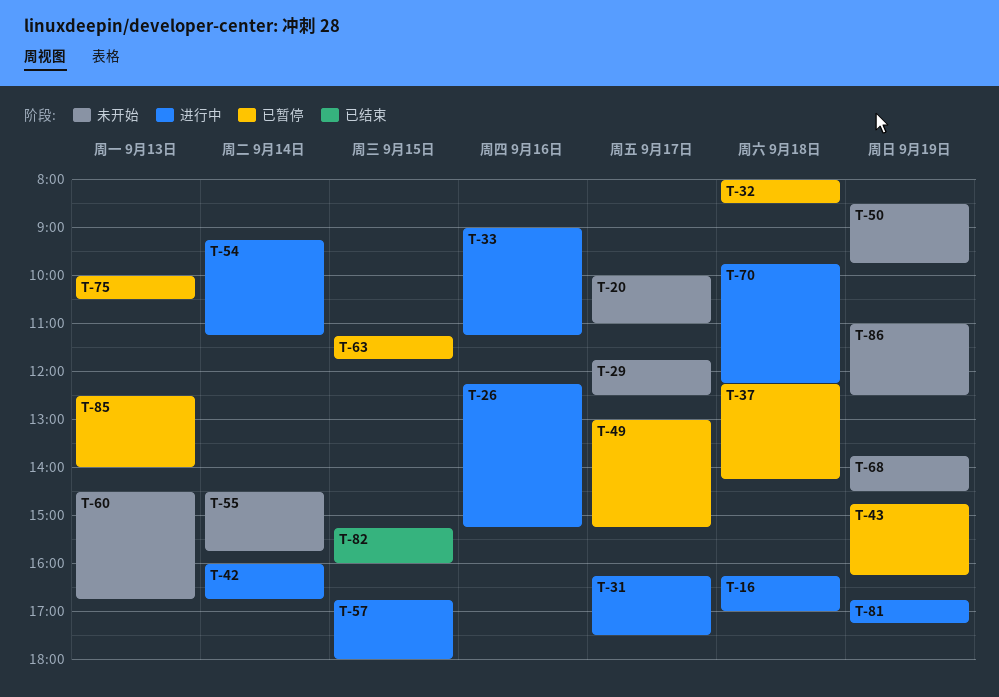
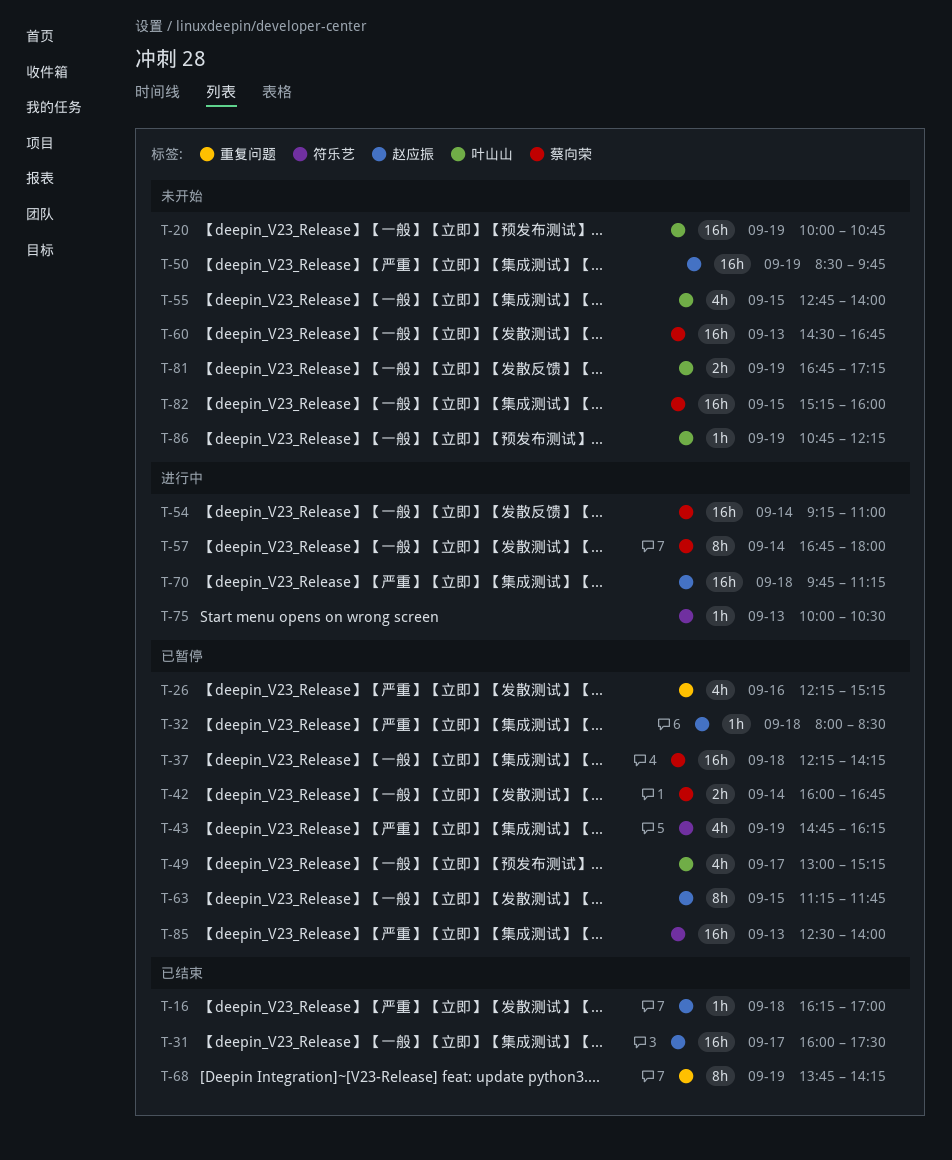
T-16, status: 进行中 -> 已结束
T-20, day: Sep 17 -> Sep 19
T-20, ends: 11:00 -> 10:45
T-26, status: 进行中 -> 已暂停
T-29: present -> none
T-31, status: 进行中 -> 已结束
T-31, begins: 16:15 -> 16:00
T-33: present -> none
T-42, status: 进行中 -> 已暂停
T-54, ends: 11:15 -> 11:00
T-55, day: Sep 14 -> Sep 15
T-55, begins: 14:30 -> 12:45
T-55, ends: 15:45 -> 14:00
T-57, day: Sep 15 -> Sep 14
T-68, status: 未开始 -> 已结束
T-68, ends: 14:30 -> 14:15
T-70, ends: 12:15 -> 11:15
T-75, status: 已暂停 -> 进行中
T-81, status: 进行中 -> 未开始
T-82, status: 已结束 -> 未开始
T-86, begins: 11:00 -> 10:45
T-86, ends: 12:30 -> 12:15

